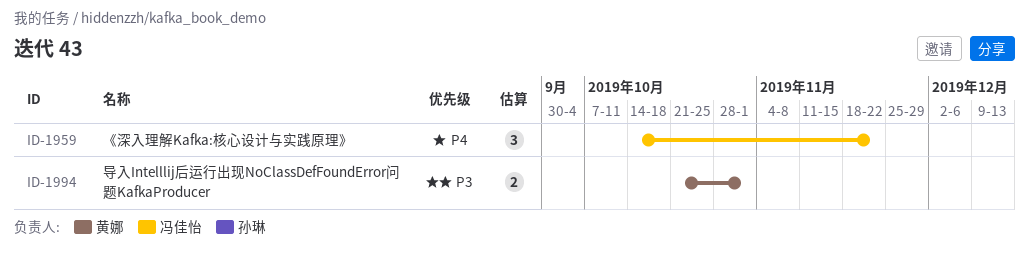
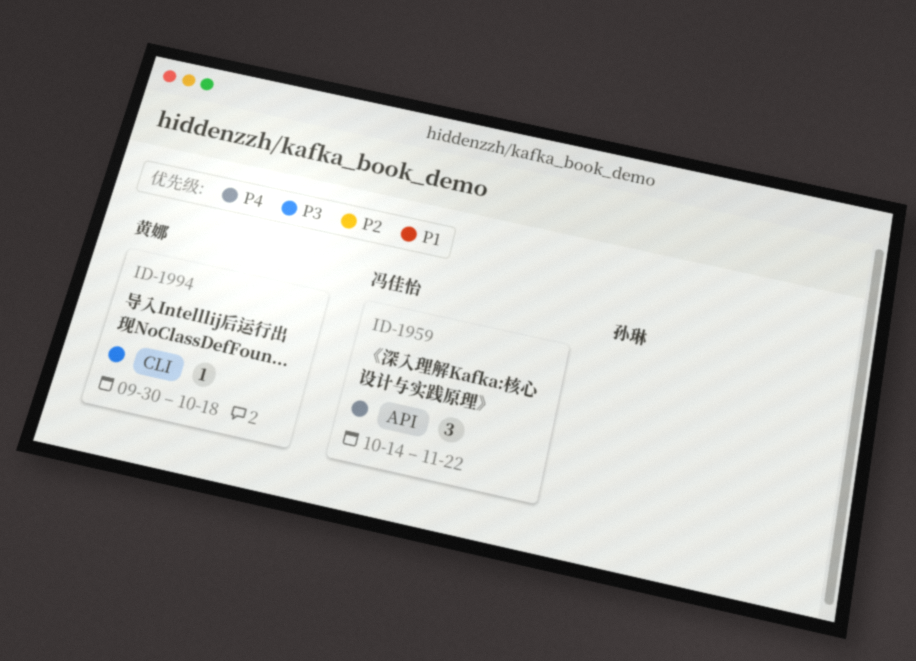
ID-1994, estimate: 2 -> 1
ID-1994, start: Oct 21 -> Sep 30
ID-1994, due: Nov 1 -> Oct 18

